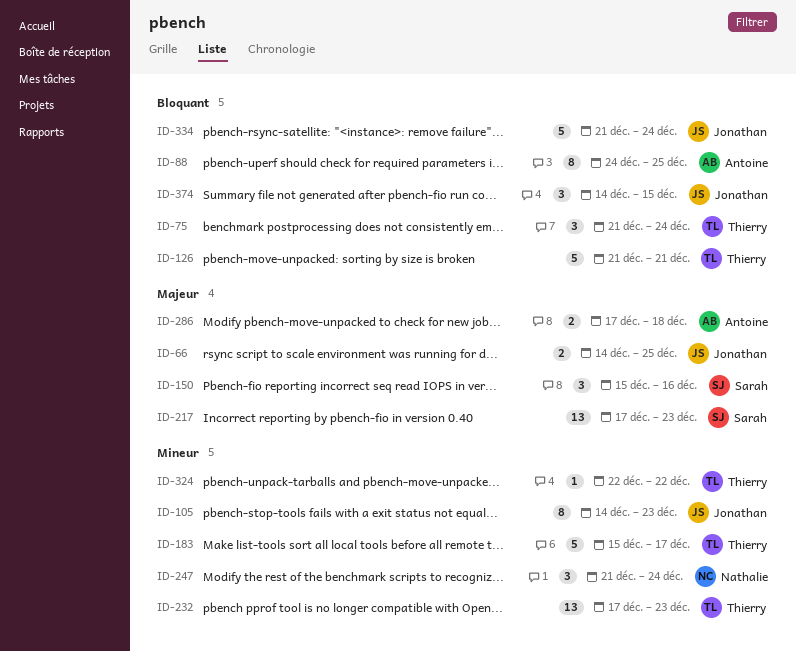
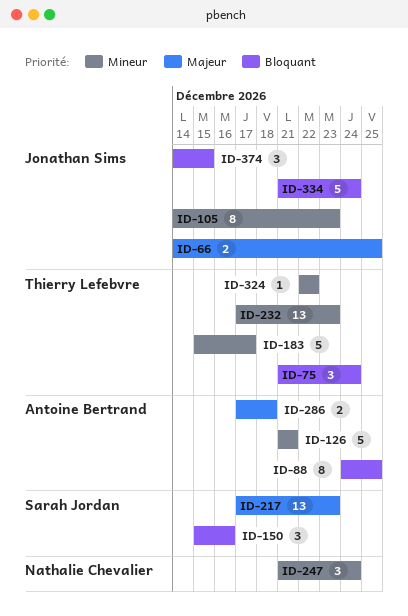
ID-126, owner: Thierry Lefebvre -> Antoine Bertrand
ID-126, priority: Bloquant -> Mineur
ID-150, priority: Majeur -> Bloquant

